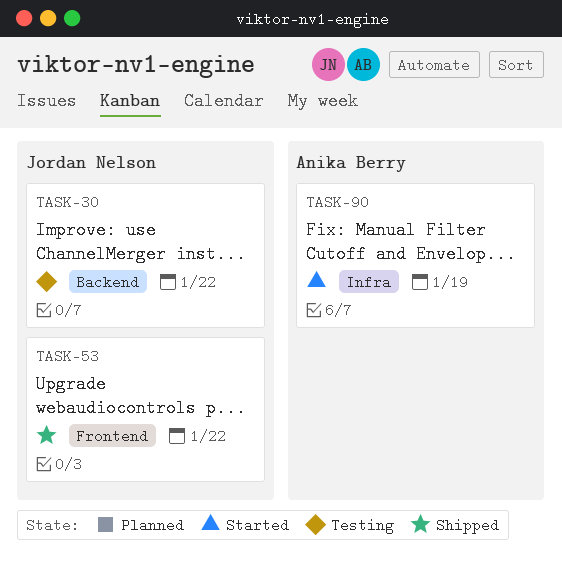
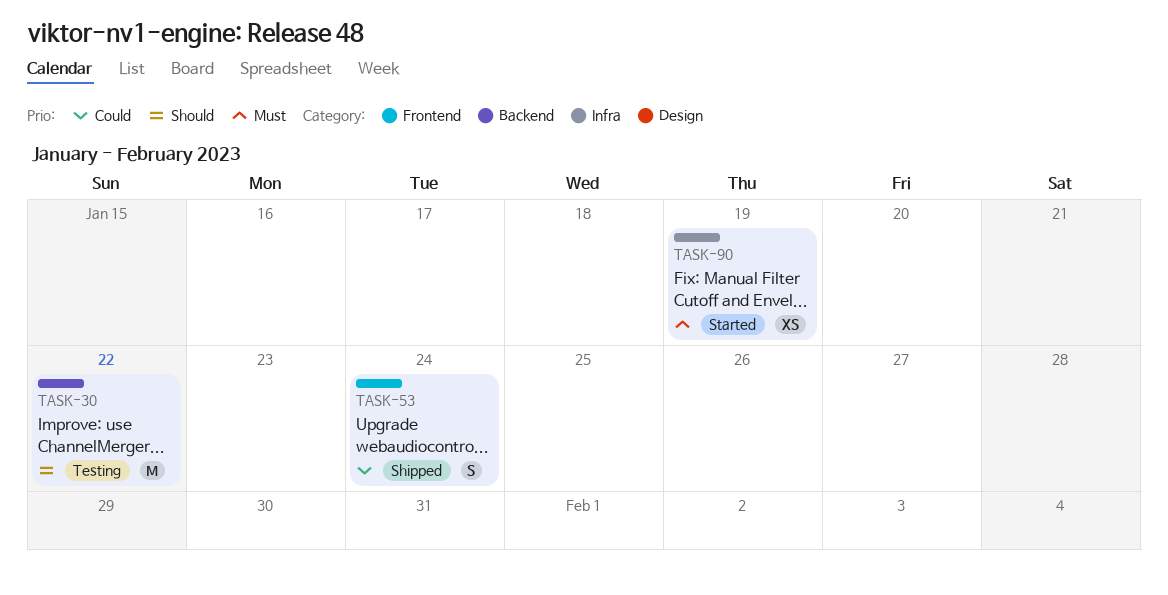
TASK-53, due: Jan 22 -> Jan 24

